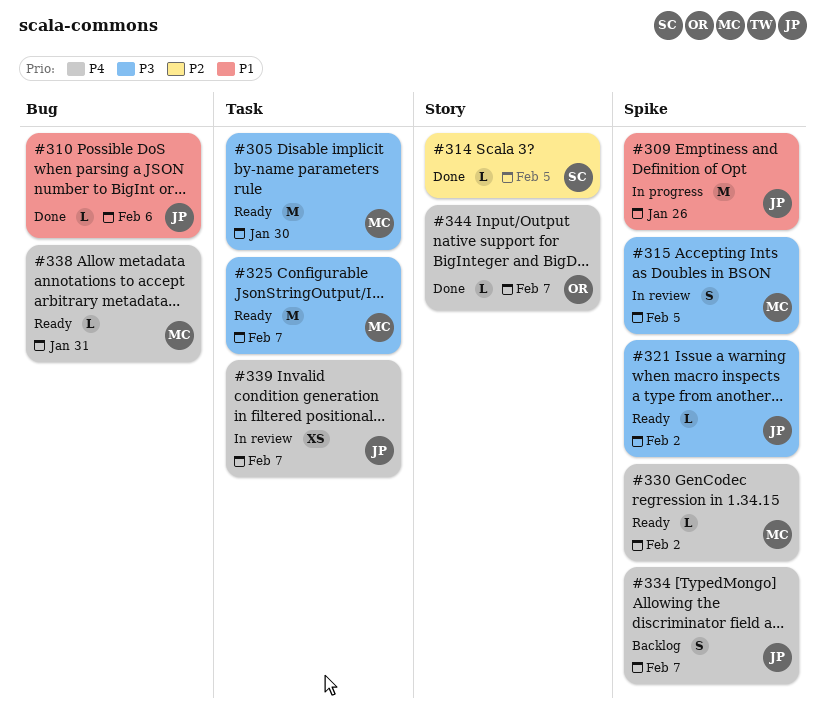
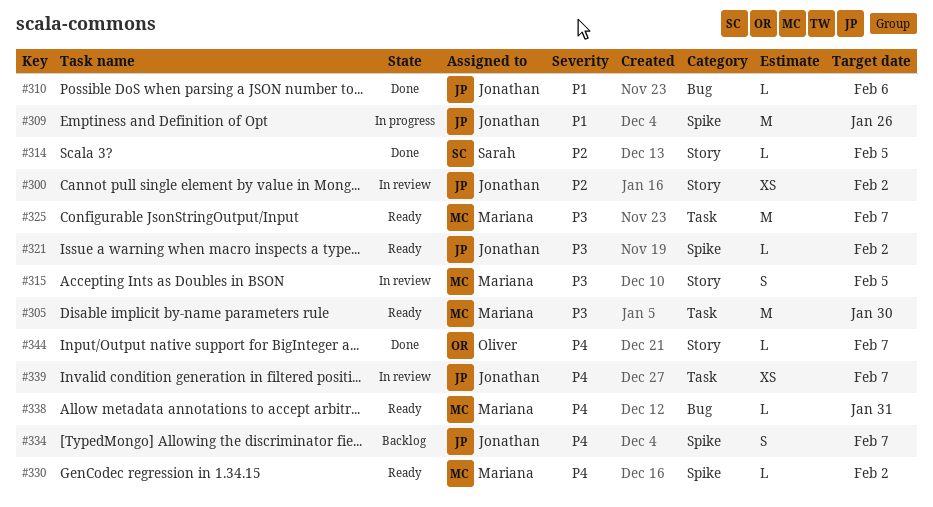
#300: none -> present
#315, label: Spike -> Story

